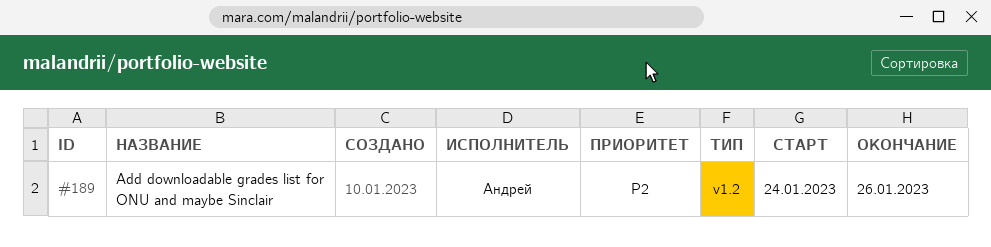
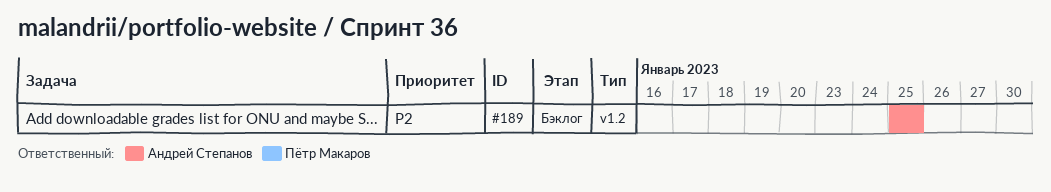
#189, start: Jan 24 -> Jan 25
#189, due: Jan 26 -> Jan 25

